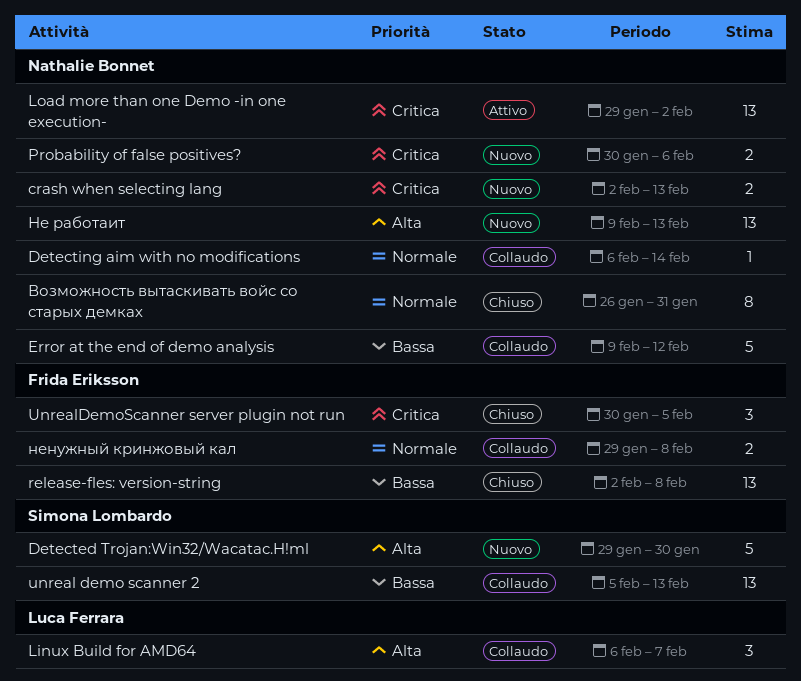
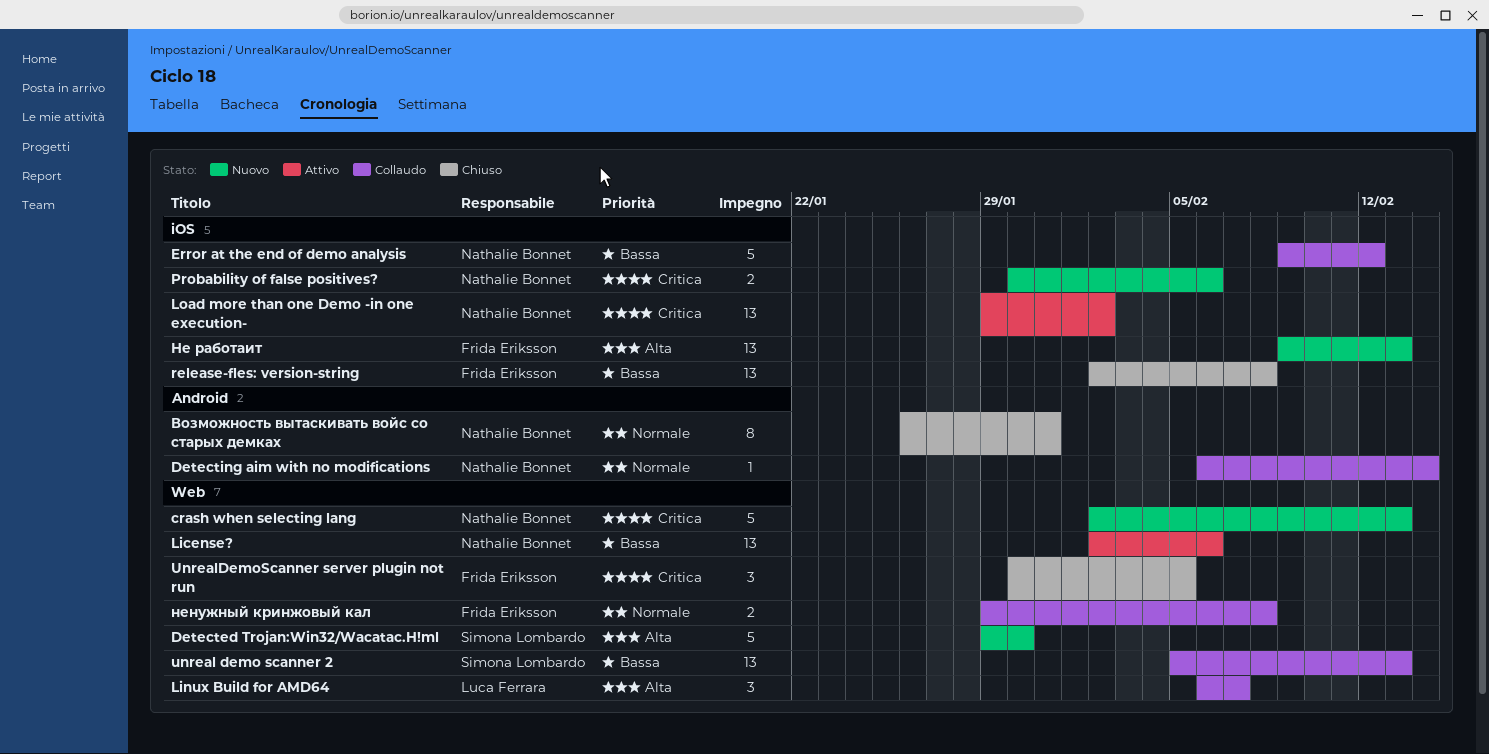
crash when selecting lang, estimate: 2 -> 5
License?: none -> present
Не работаит, owner: Nathalie Bonnet -> Frida Eriksson

